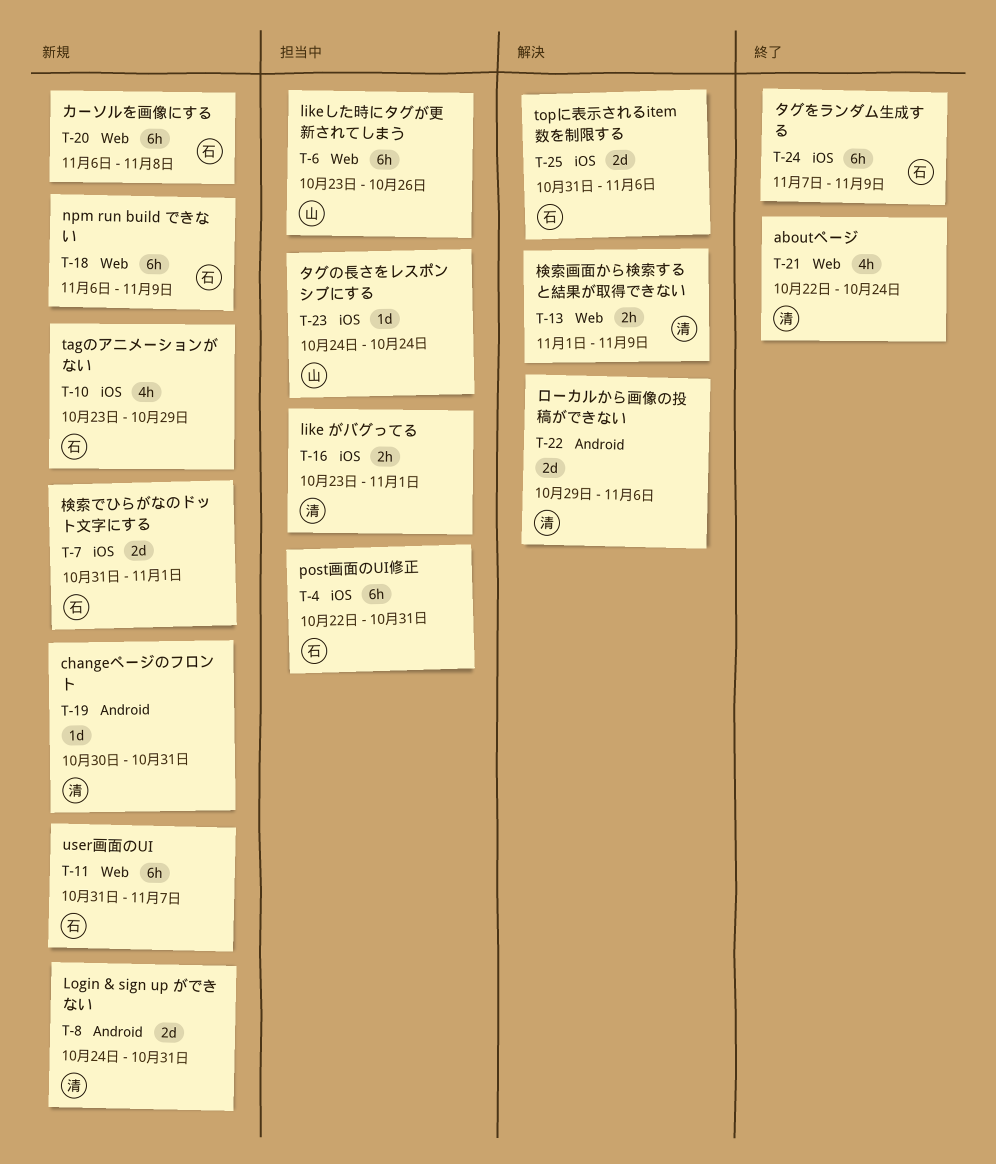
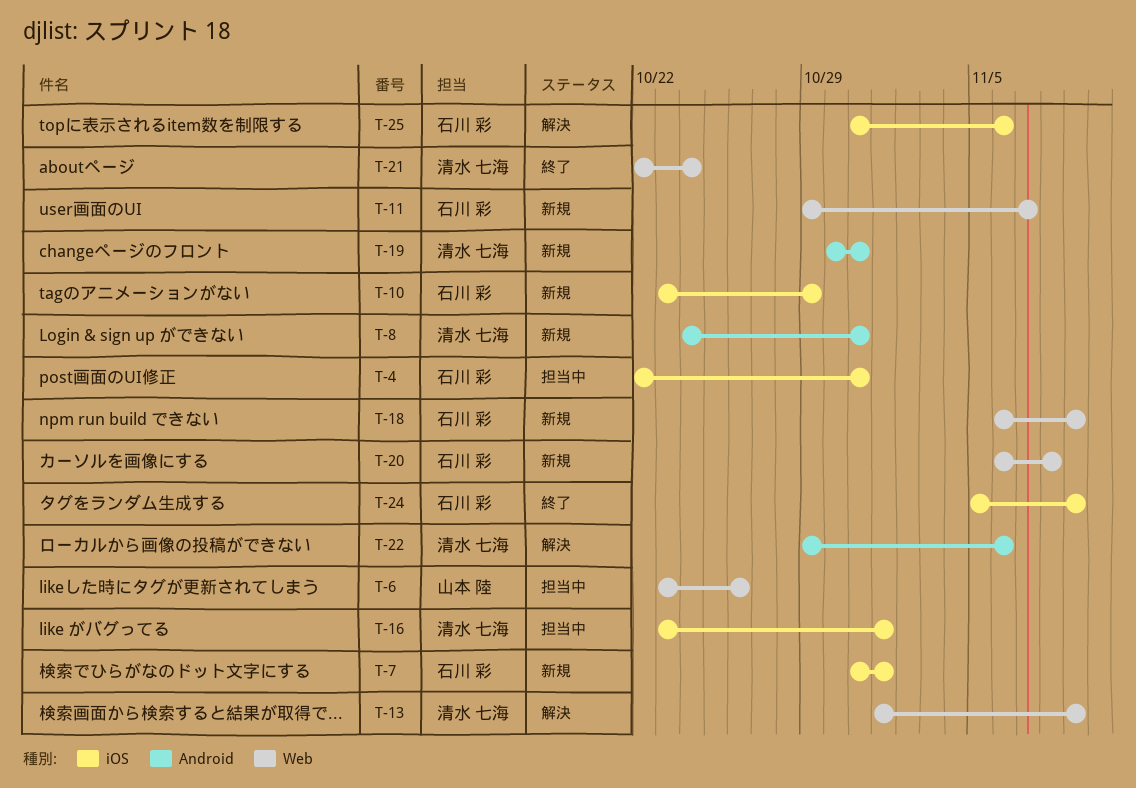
T-11, start: Oct 31 -> Oct 29
T-23: present -> none
T-24, start: Nov 7 -> Nov 5

